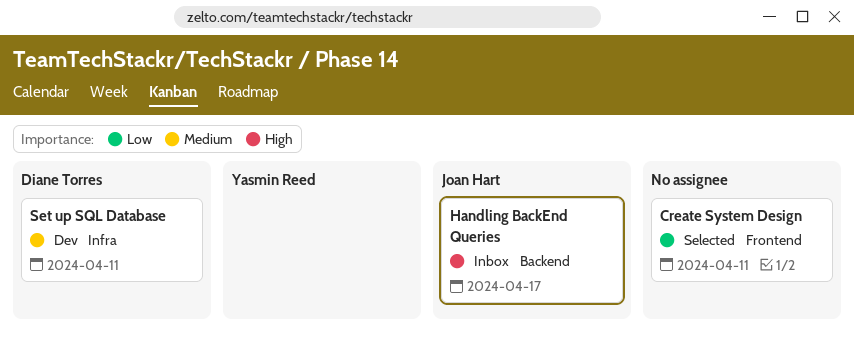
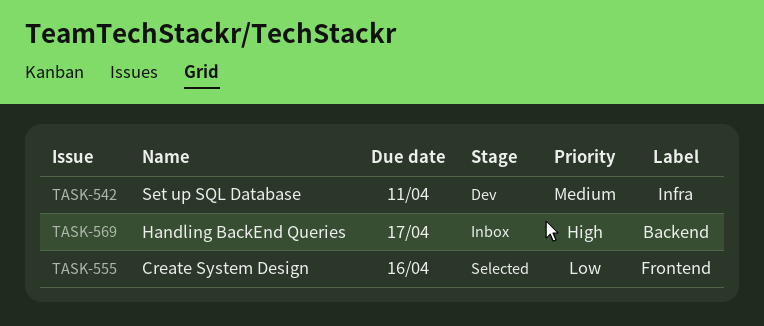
Create System Design, due: Apr 11 -> Apr 16

